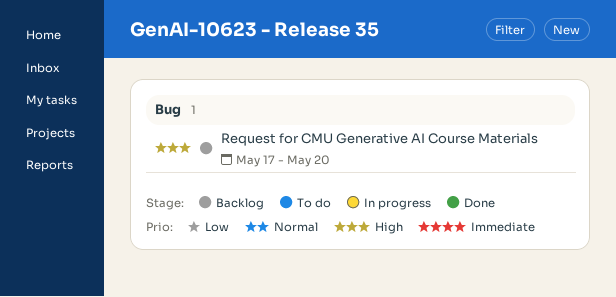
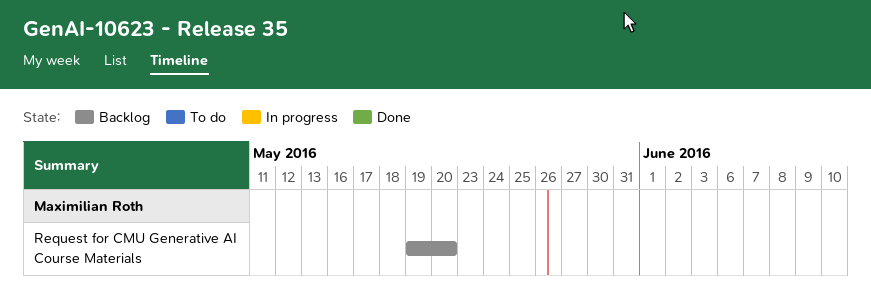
Request for CMU Generative AI Course Materials, start: May 17 -> May 19

